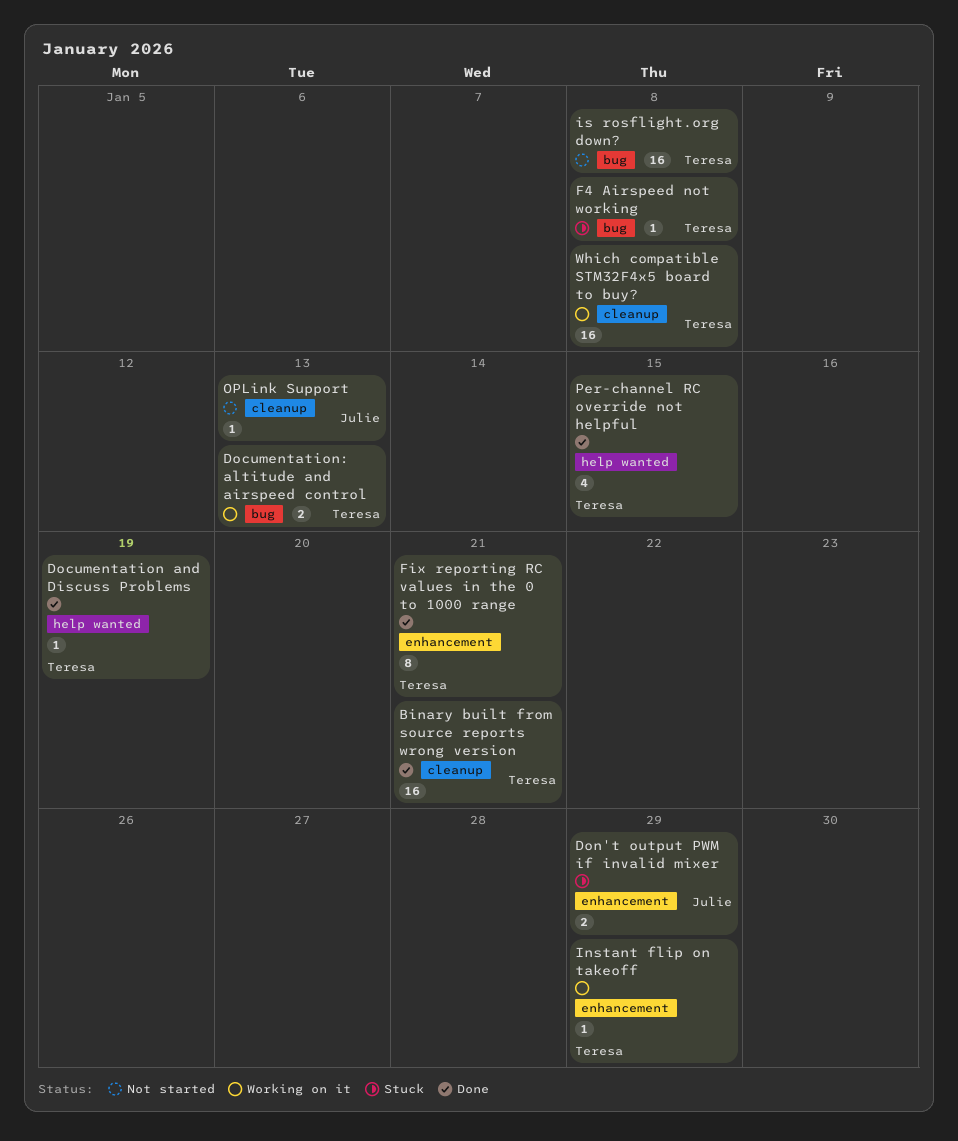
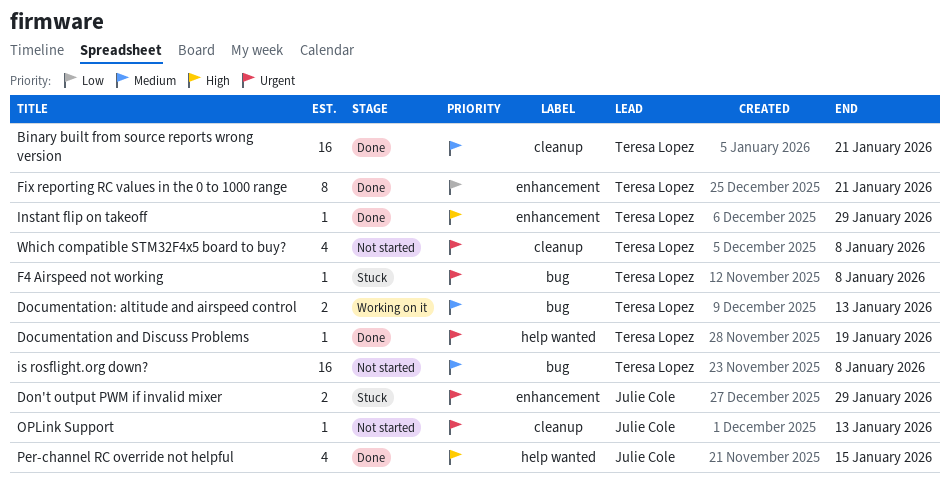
Instant flip on takeoff, status: Working on it -> Done
Per-channel RC override not helpful, owner: Teresa Lopez -> Julie Cole
Which compatible STM32F4x5 board to buy?, status: Working on it -> Not started
Which compatible STM32F4x5 board to buy?, estimate: 16 -> 4

